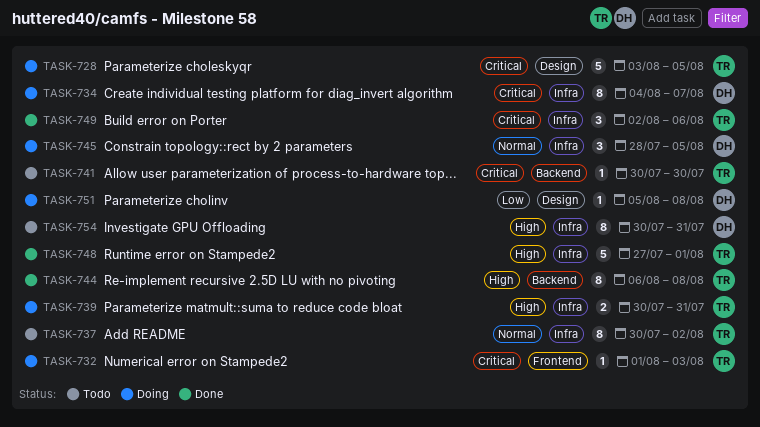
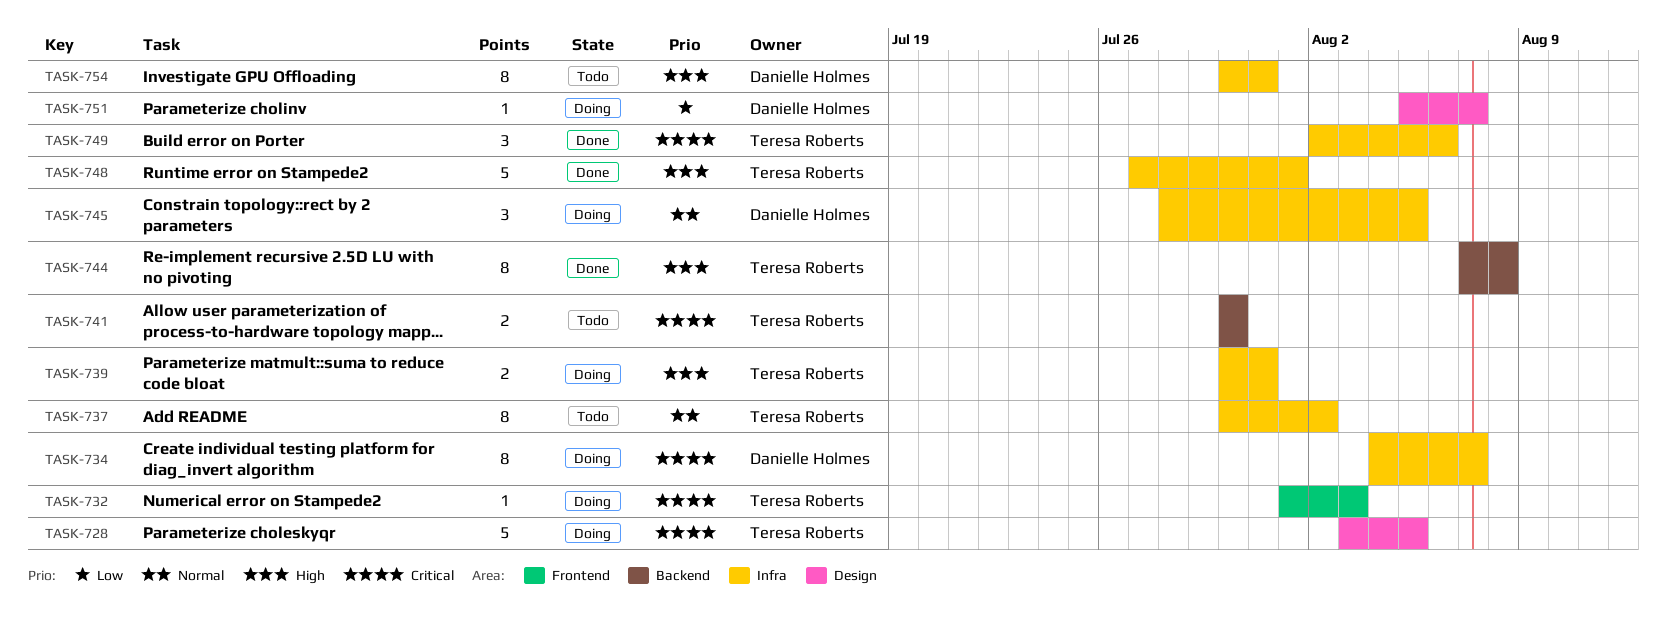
TASK-741, estimate: 1 -> 2
TASK-744, start: Aug 6 -> Aug 7
TASK-751, due: Aug 8 -> Aug 7

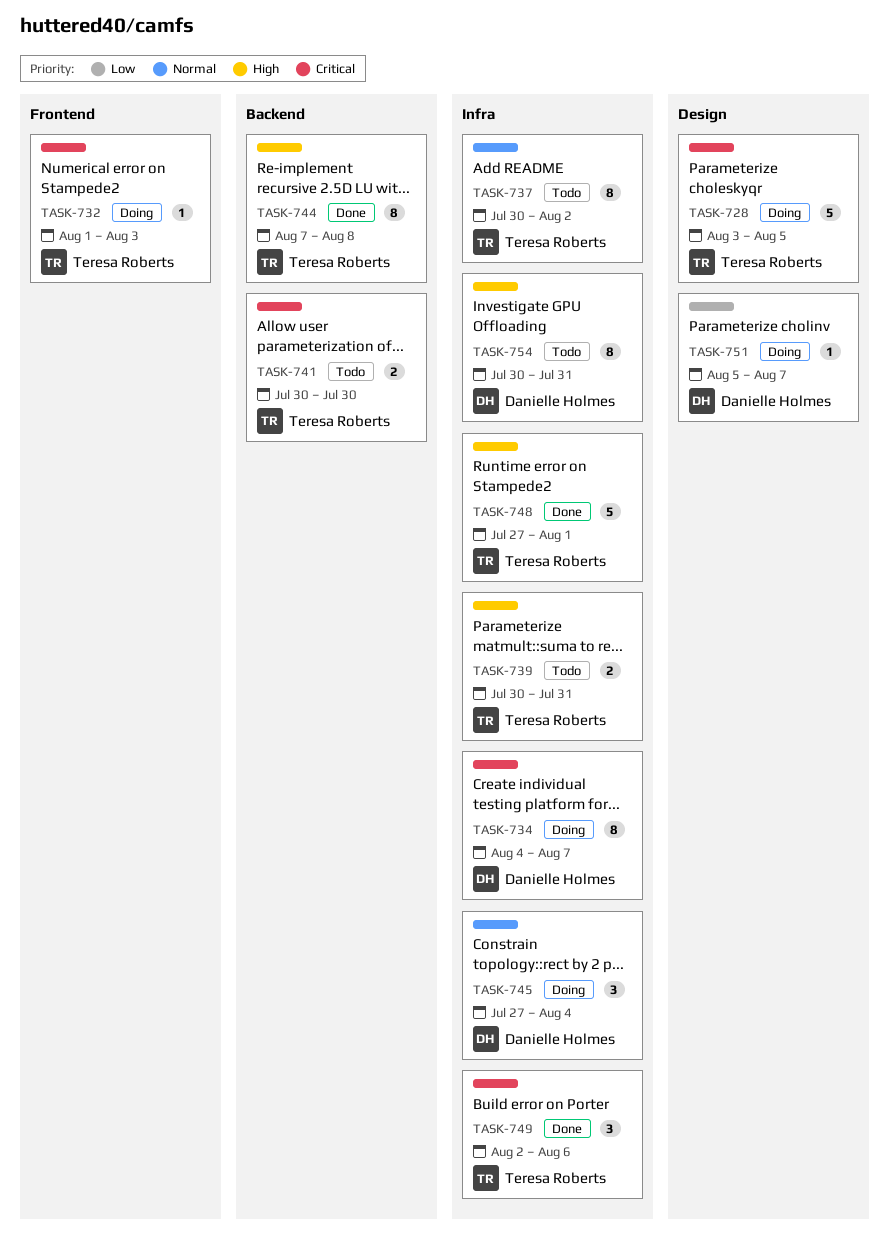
TASK-739, status: Doing -> Todo
TASK-745, start: Jul 28 -> Jul 27
TASK-745, due: Aug 5 -> Aug 4

